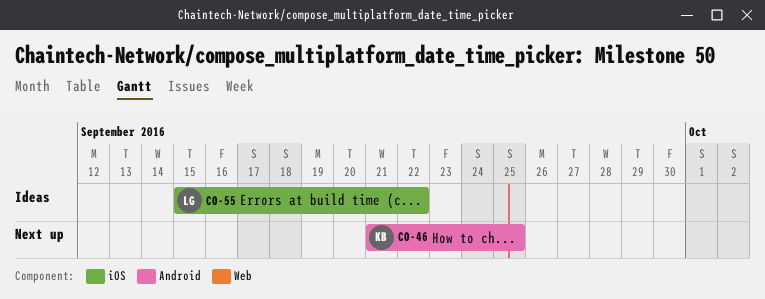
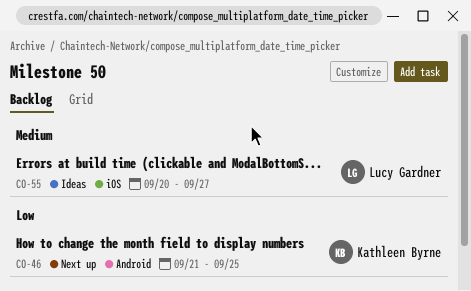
CO-55, start: Sep 15 -> Sep 20
CO-55, due: Sep 22 -> Sep 27

